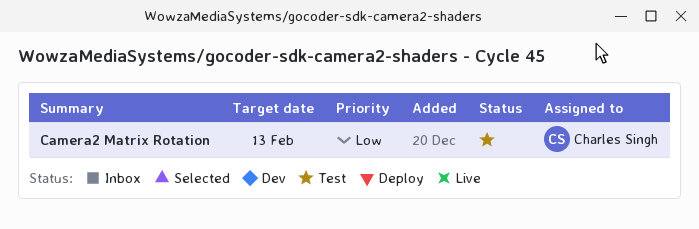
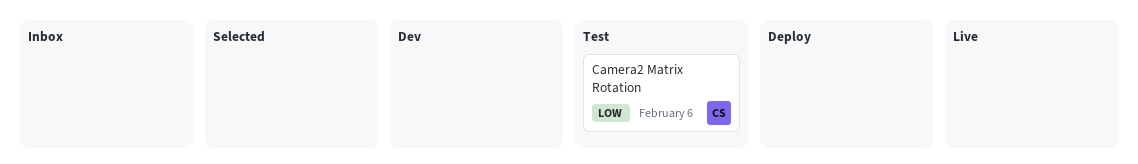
Camera2 Matrix Rotation, due: Feb 13 -> Feb 6

